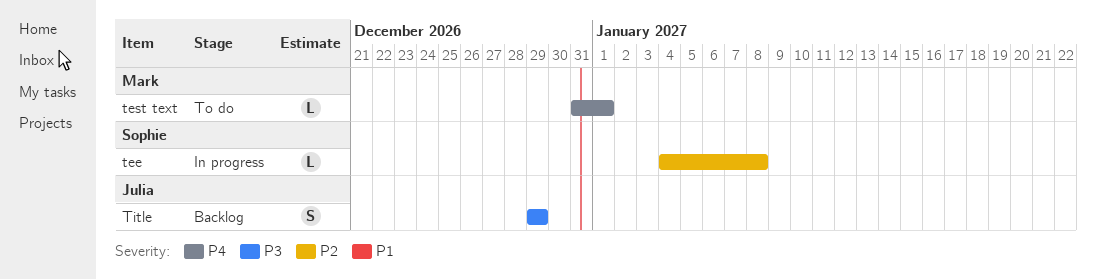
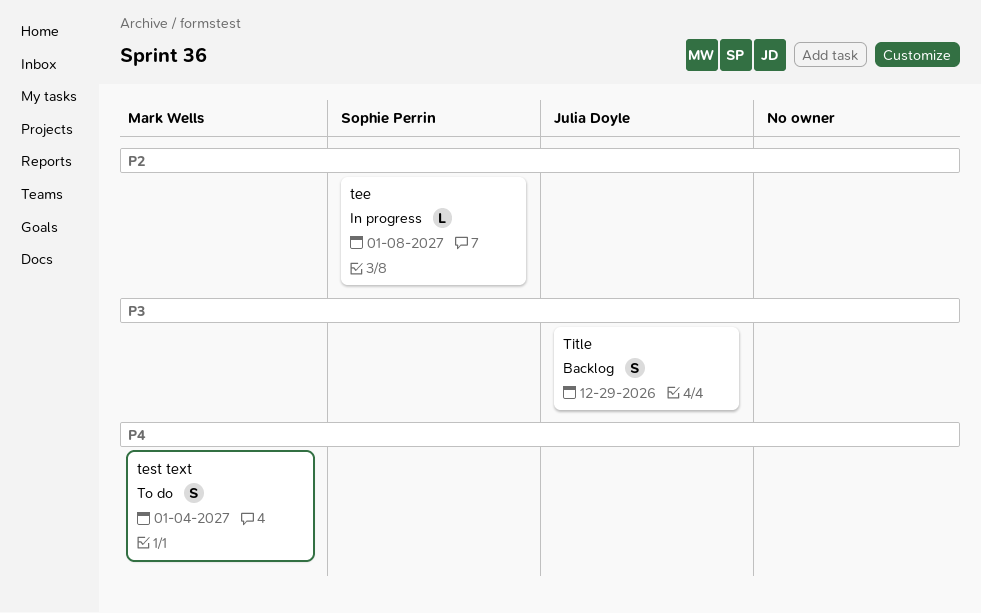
test text, estimate: L -> S
test text, due: Jan 1 -> Jan 4

